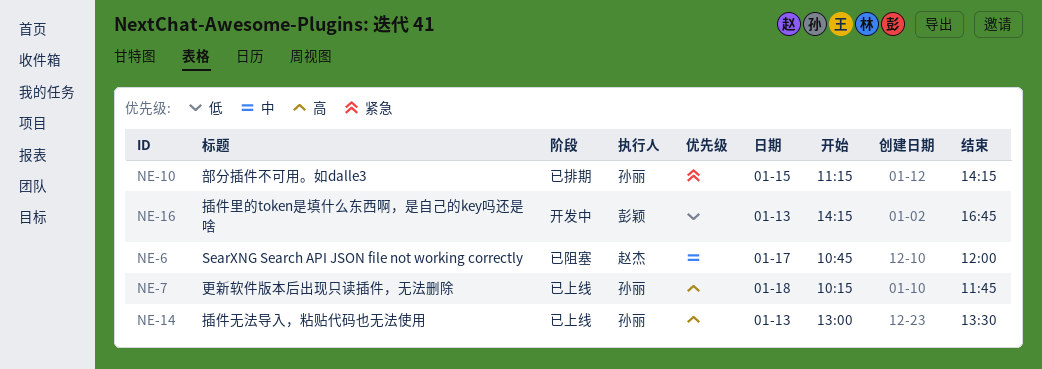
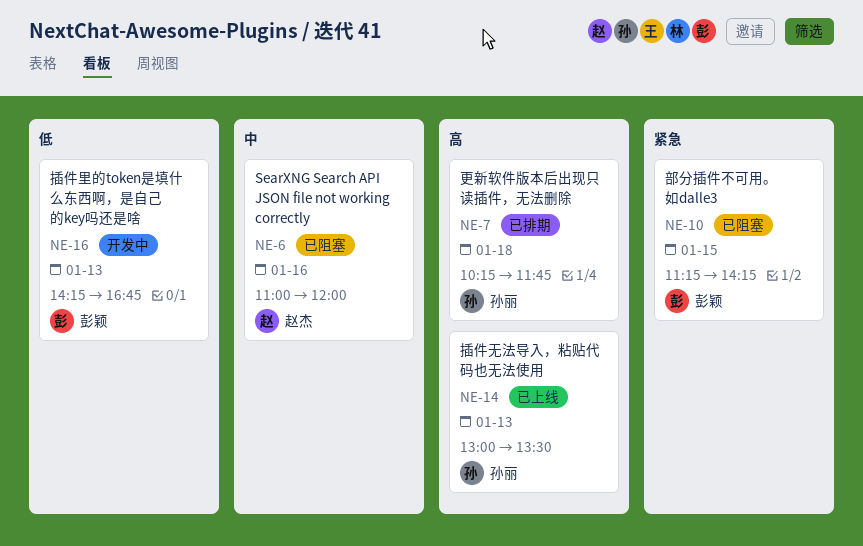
NE-6, day: Jan 17 -> Jan 16
NE-6, begins: 10:45 -> 11:00
NE-7, status: 已上线 -> 已排期
NE-10, status: 已排期 -> 已阻塞
NE-10, owner: 孙丽 -> 彭颖

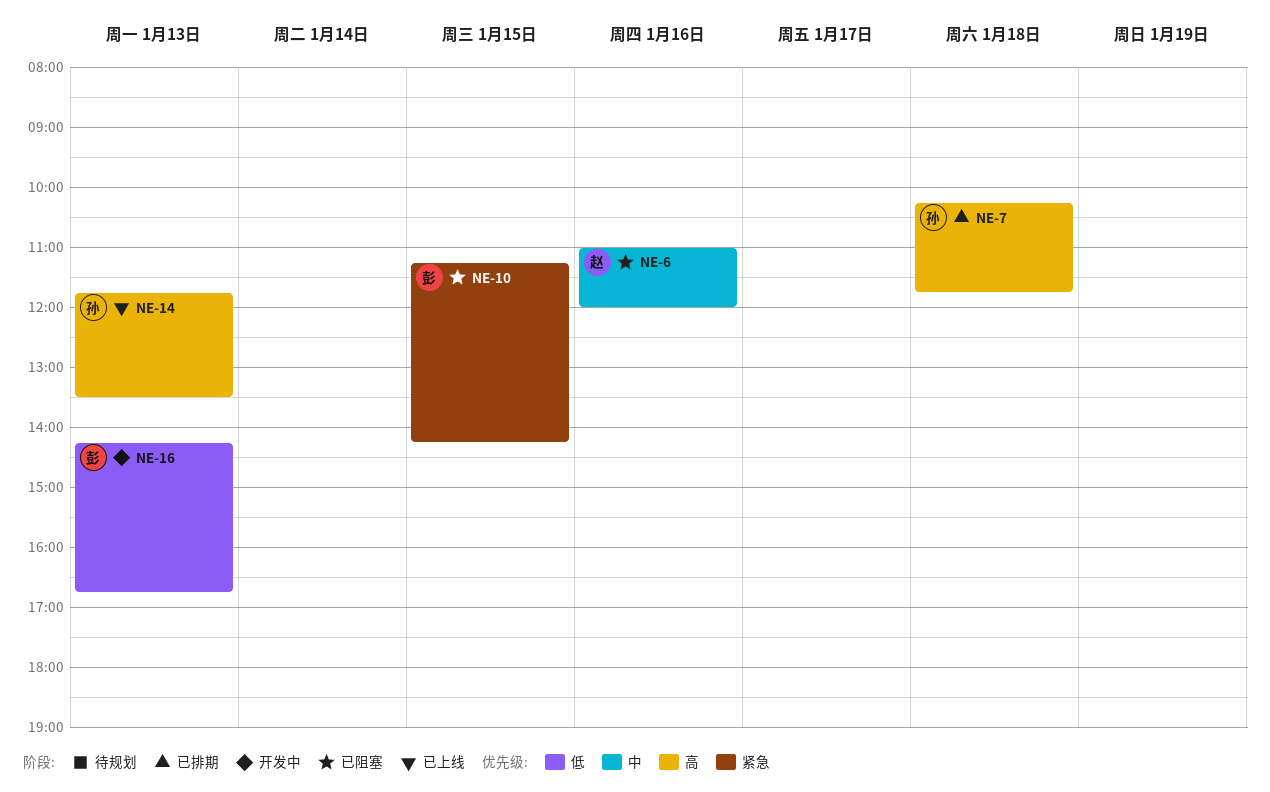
NE-14, begins: 13:00 -> 11:45

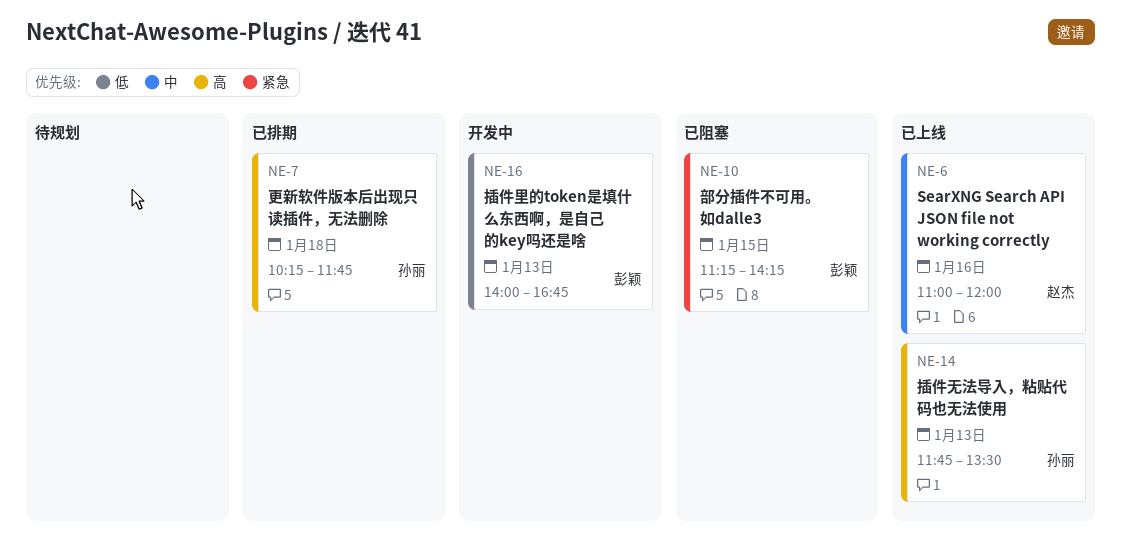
NE-6, status: 已阻塞 -> 已上线
NE-16, begins: 14:15 -> 14:00

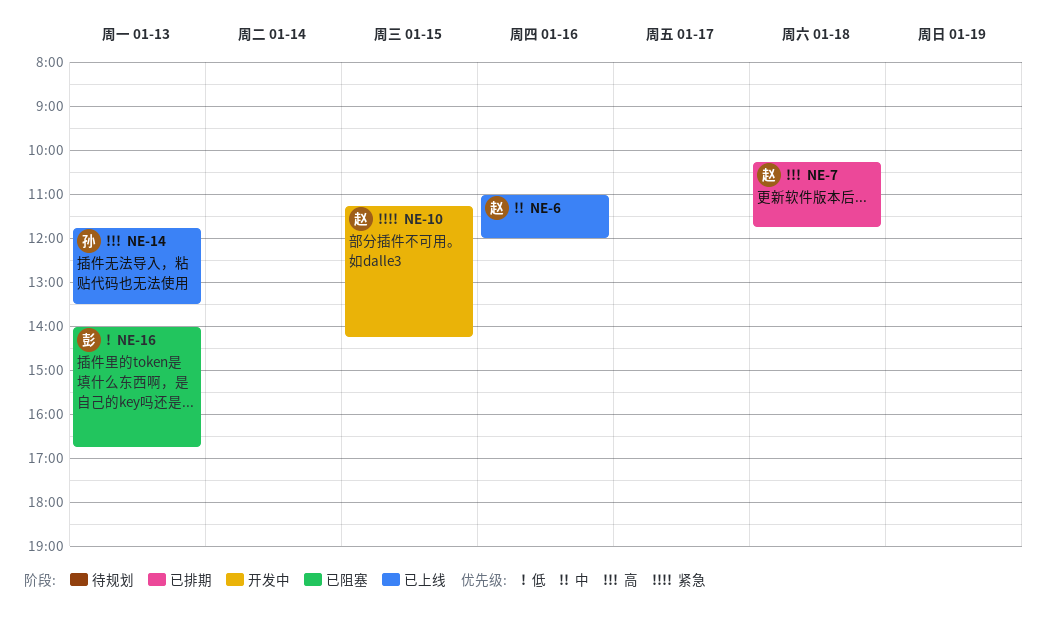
NE-7, owner: 孙丽 -> 赵杰
NE-10, status: 已阻塞 -> 开发中
NE-10, owner: 彭颖 -> 赵杰
NE-16, status: 开发中 -> 已阻塞

